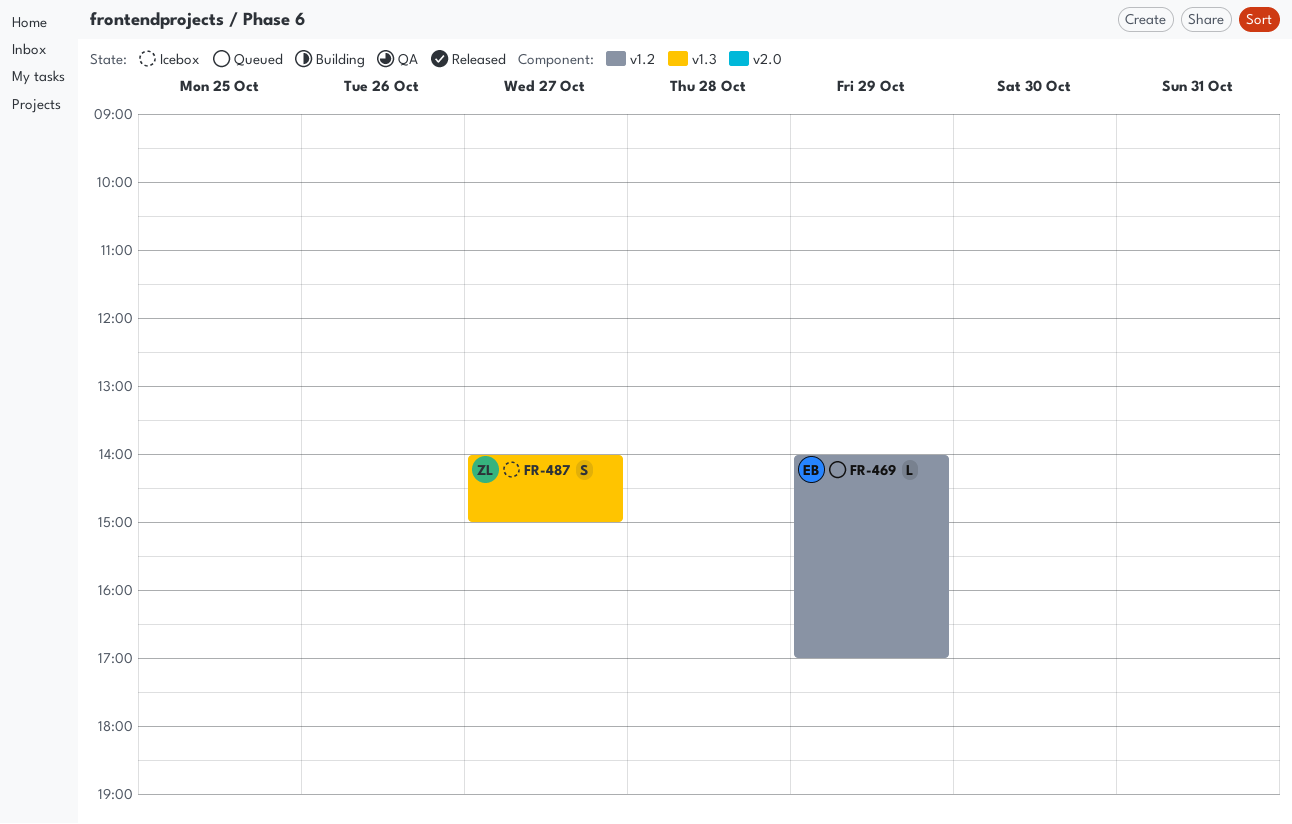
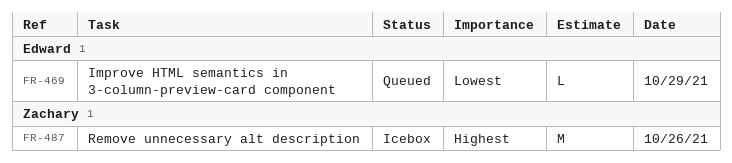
FR-487, estimate: S -> M
FR-487, day: Oct 27 -> Oct 26

